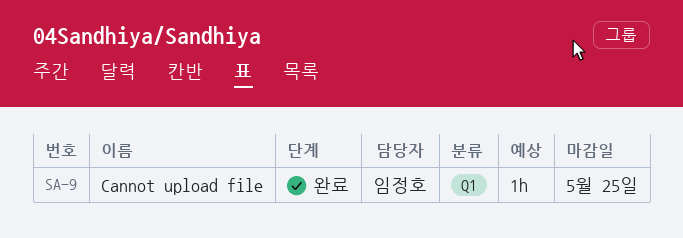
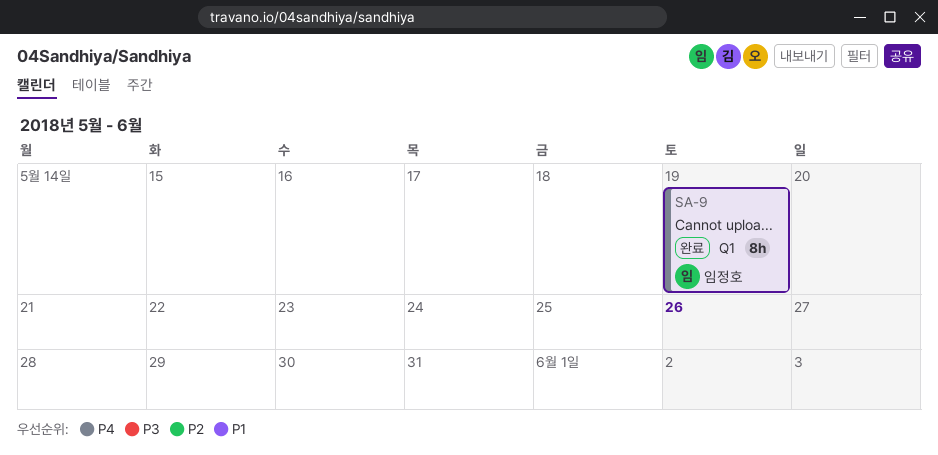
SA-9, estimate: 1h -> 8h
SA-9, due: May 25 -> May 19

